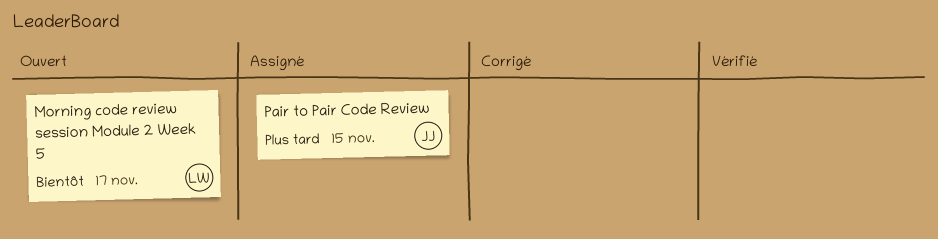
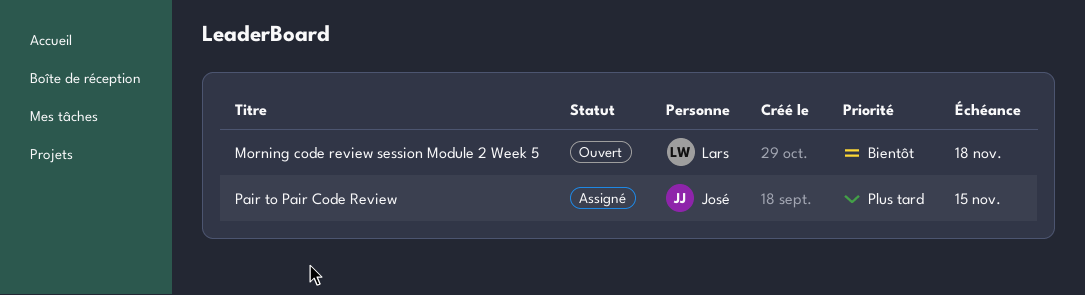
Morning code review session Module 2 Week 5, due: Nov 17 -> Nov 18

